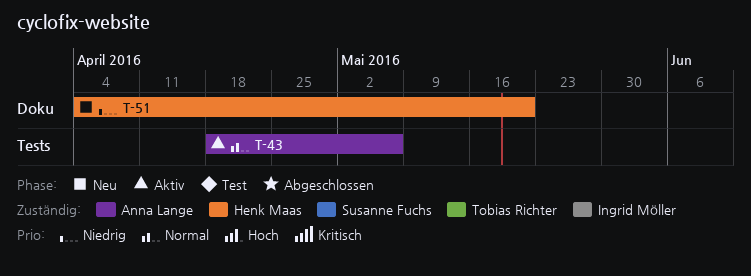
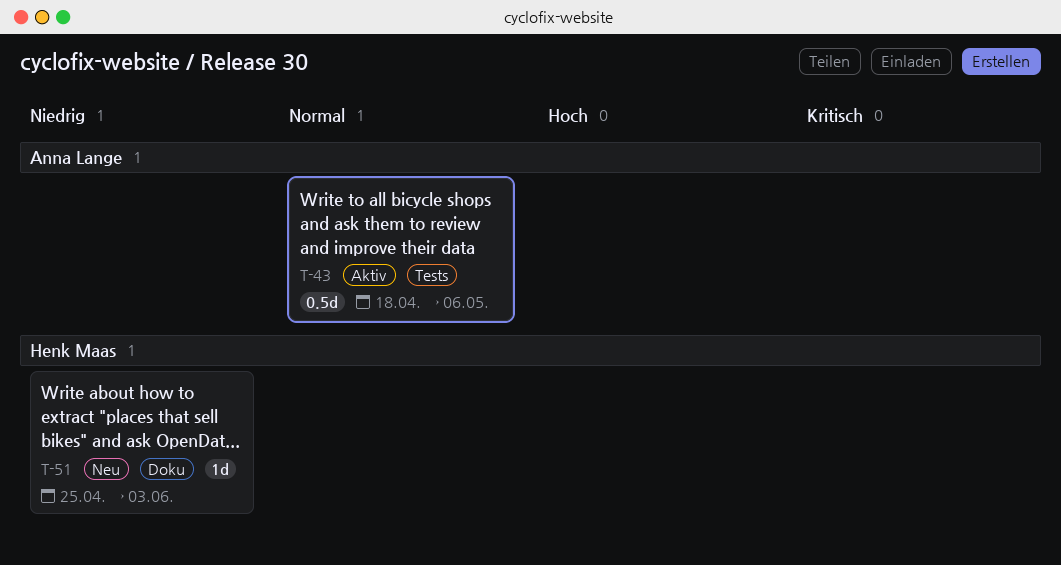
T-51, start: Apr 4 -> Apr 25
T-51, due: May 20 -> Jun 3

